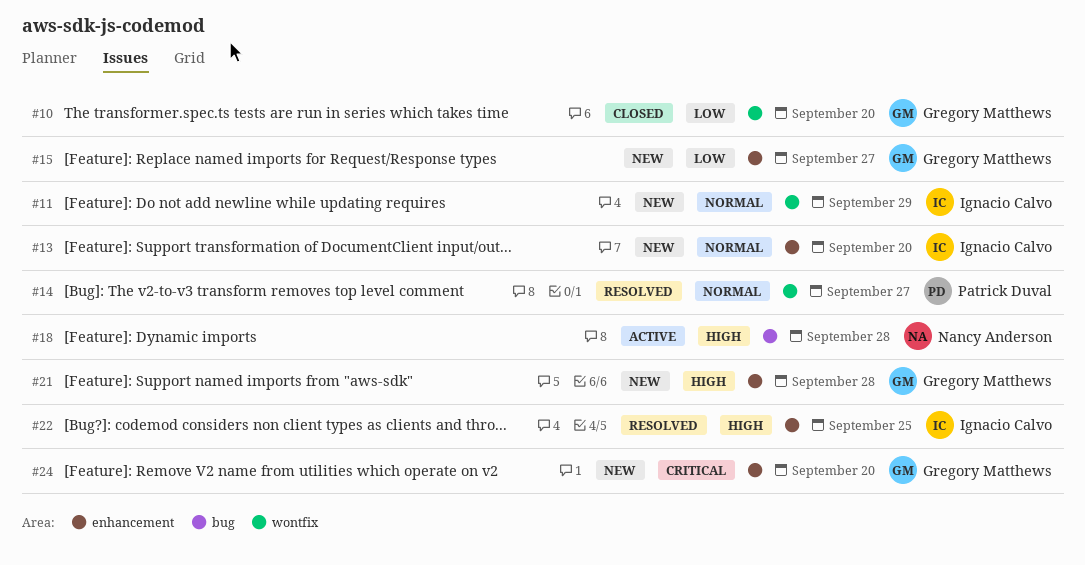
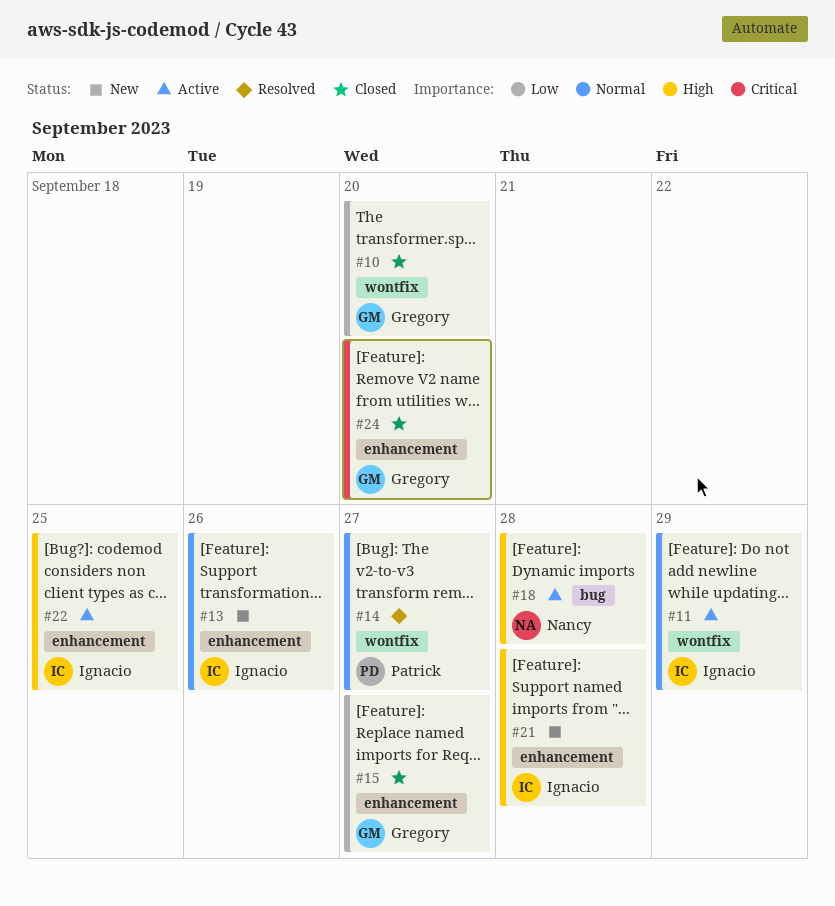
#11, status: New -> Active
#13, due: Sep 20 -> Sep 26
#15, status: New -> Closed
#21, owner: Gregory Matthews -> Ignacio Calvo
#22, status: Resolved -> Active
#24, status: New -> Closed

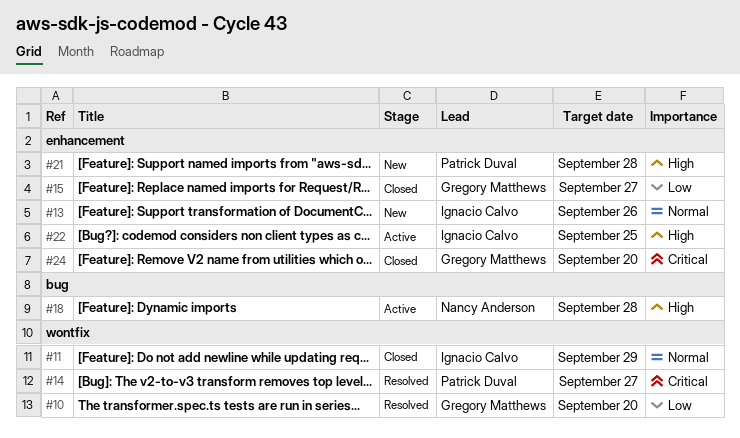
#10, status: Closed -> Resolved
#11, status: Active -> Closed
#14, priority: Normal -> Critical
#21, owner: Ignacio Calvo -> Patrick Duval

